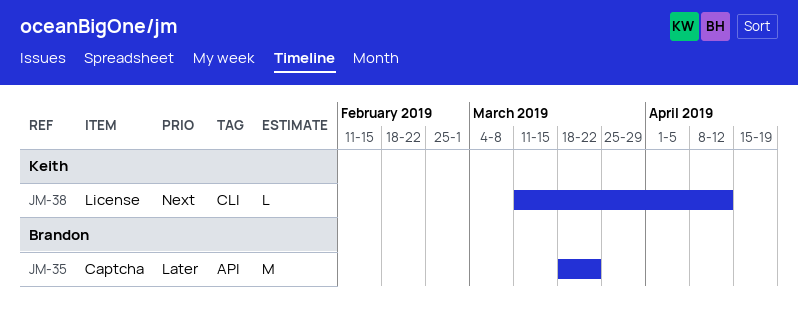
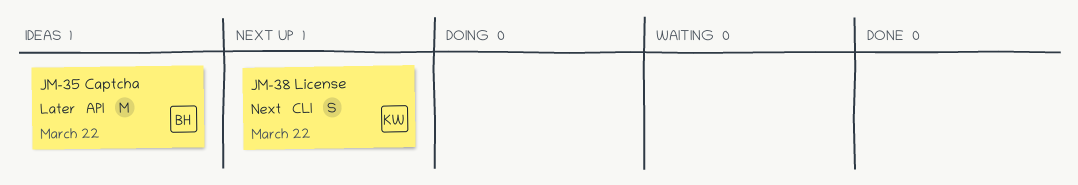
JM-38, estimate: L -> S
JM-38, due: Apr 12 -> Mar 22

